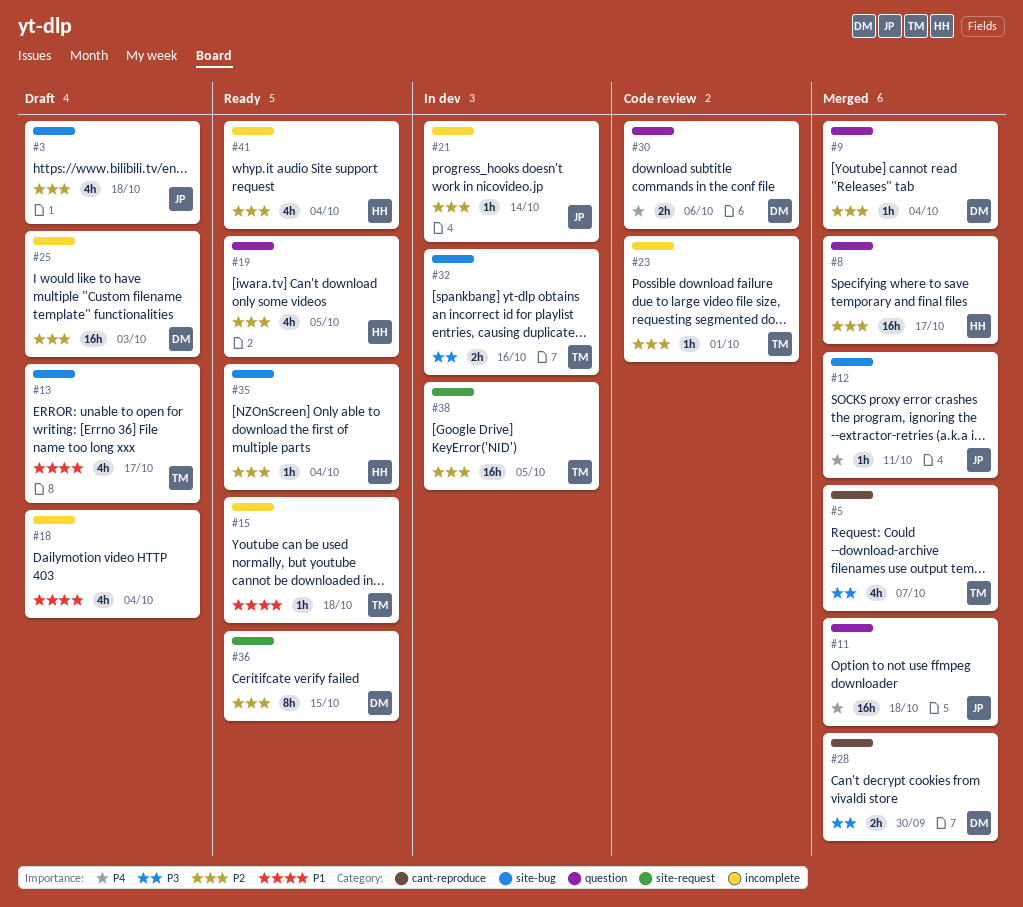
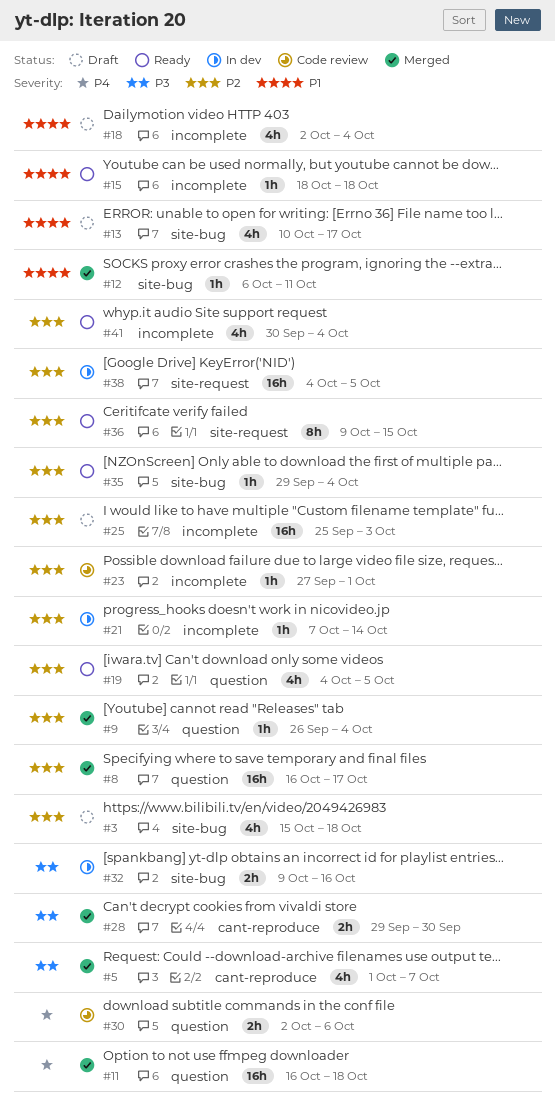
#12, priority: P4 -> P1

